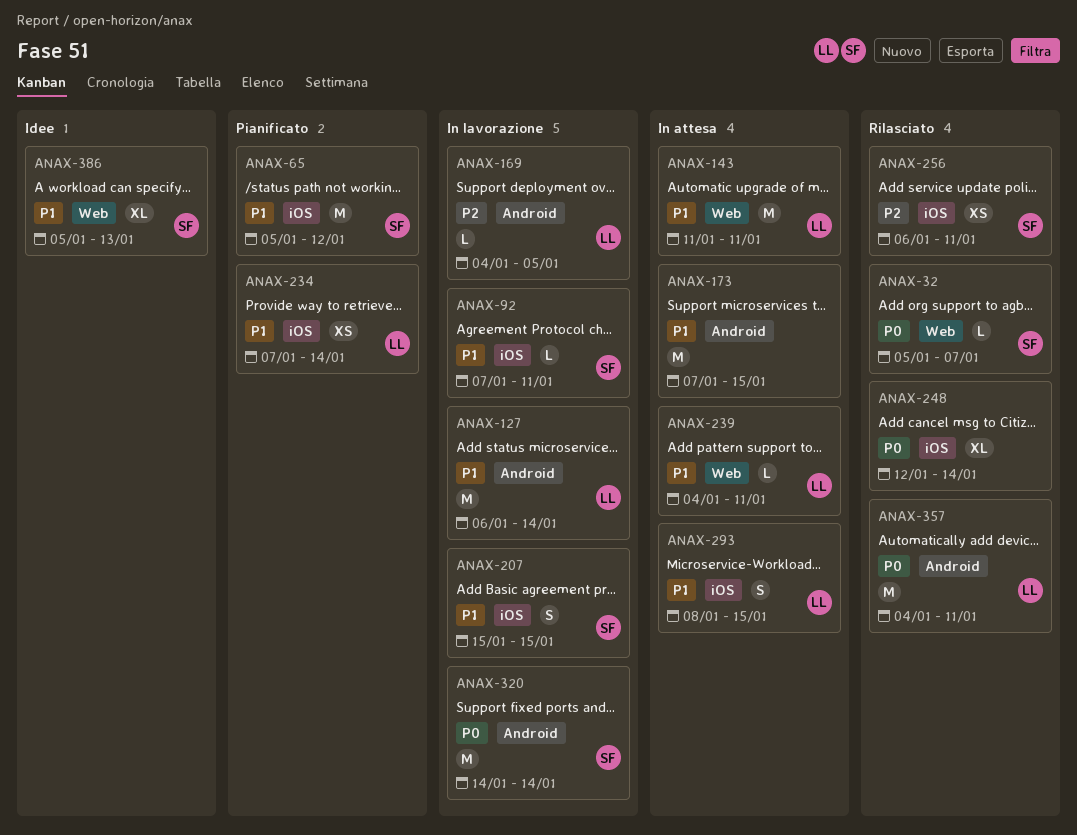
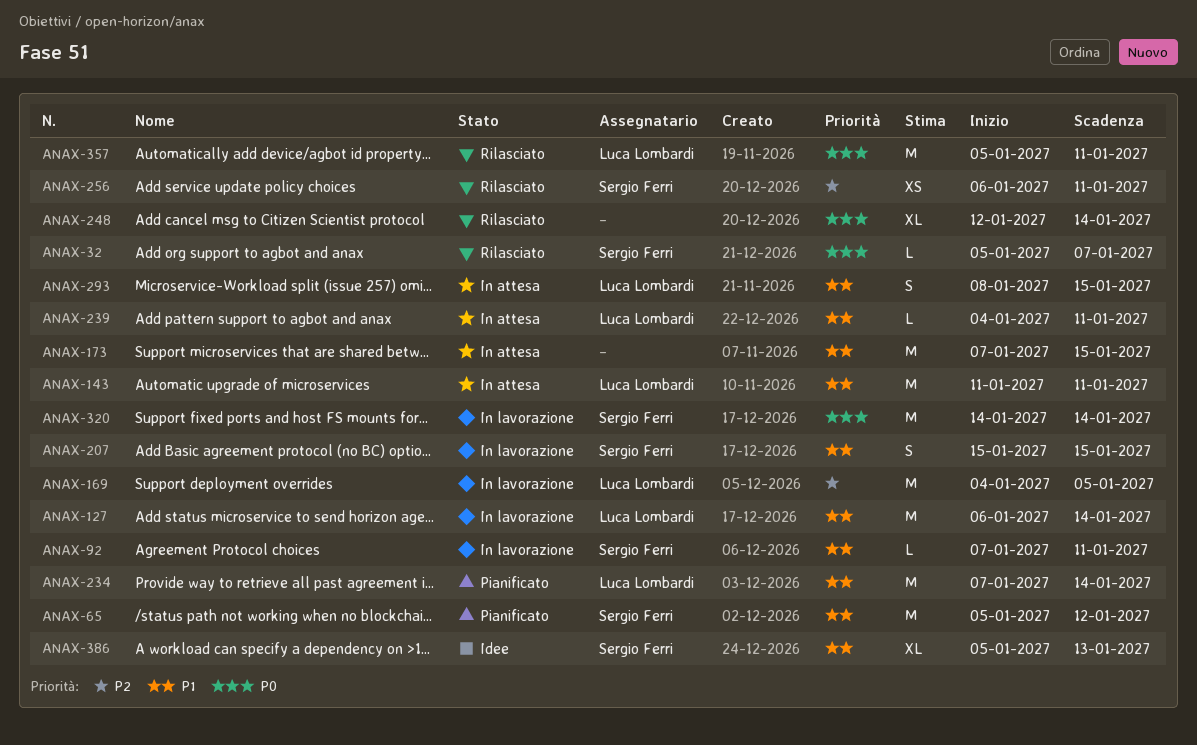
ANAX-169, estimate: L -> M
ANAX-234, estimate: XS -> M
ANAX-357, start: Jan 4 -> Jan 5

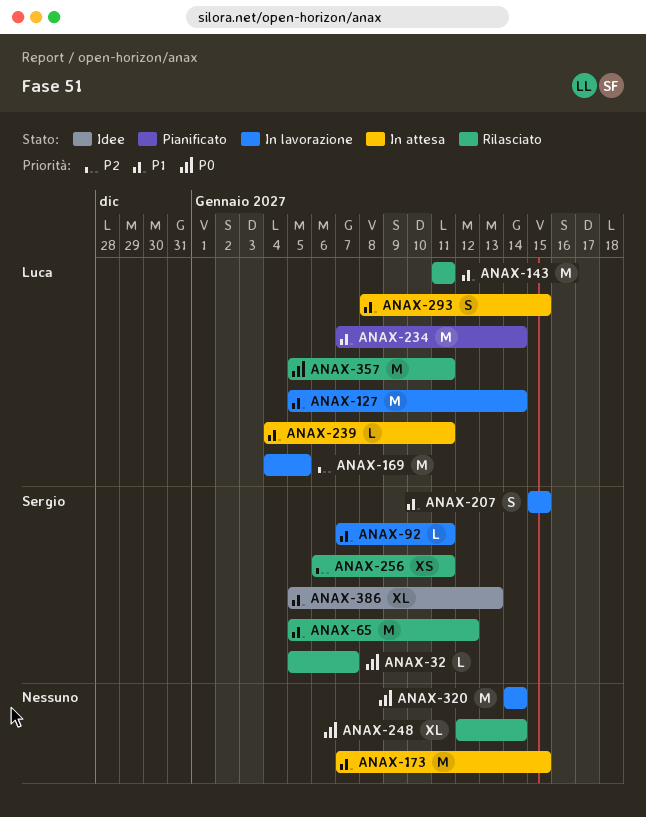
ANAX-65, status: Pianificato -> Rilasciato
ANAX-127, start: Jan 6 -> Jan 5
ANAX-143, status: In attesa -> Rilasciato
ANAX-320, owner: Sergio Ferri -> none

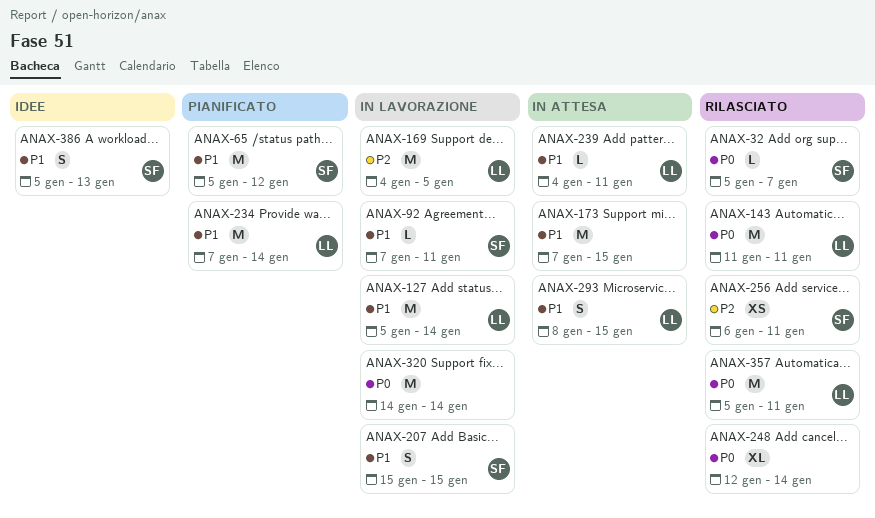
ANAX-65, status: Rilasciato -> Pianificato
ANAX-143, priority: P1 -> P0
ANAX-386, estimate: XL -> S

